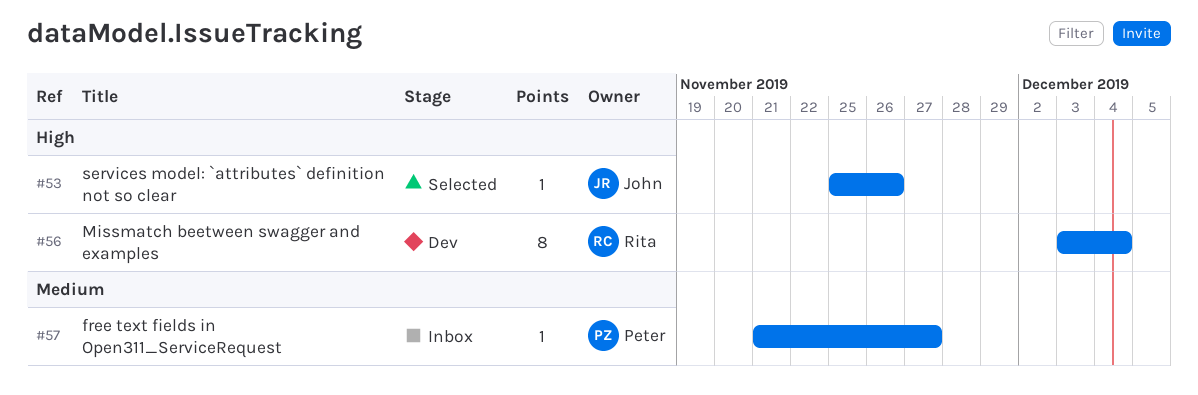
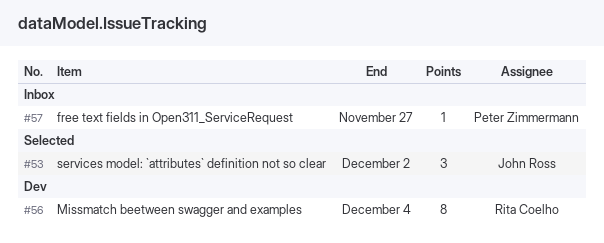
#53, estimate: 1 -> 3
#53, due: Nov 26 -> Dec 2

